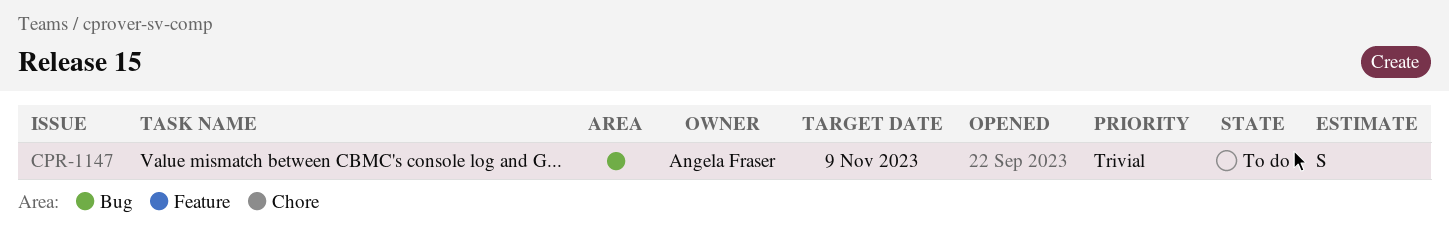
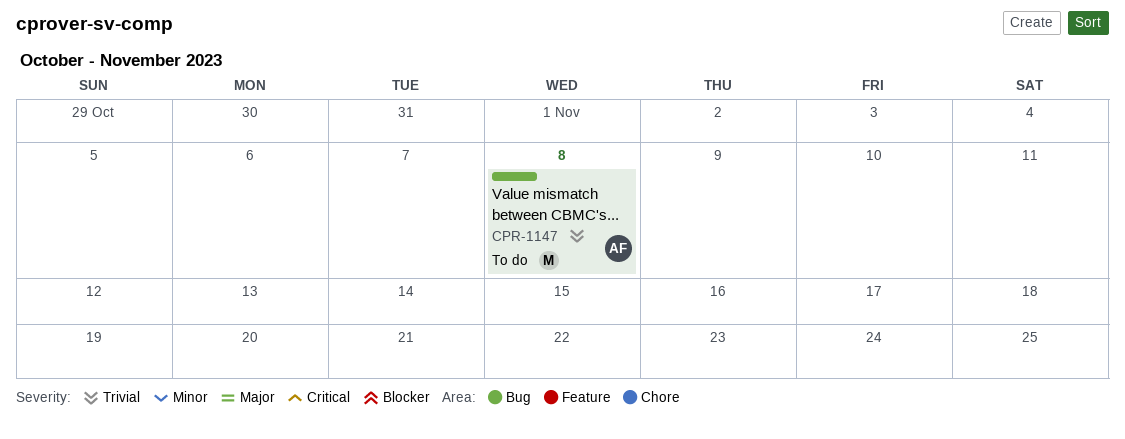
CPR-1147, estimate: S -> M
CPR-1147, due: Nov 9 -> Nov 8

